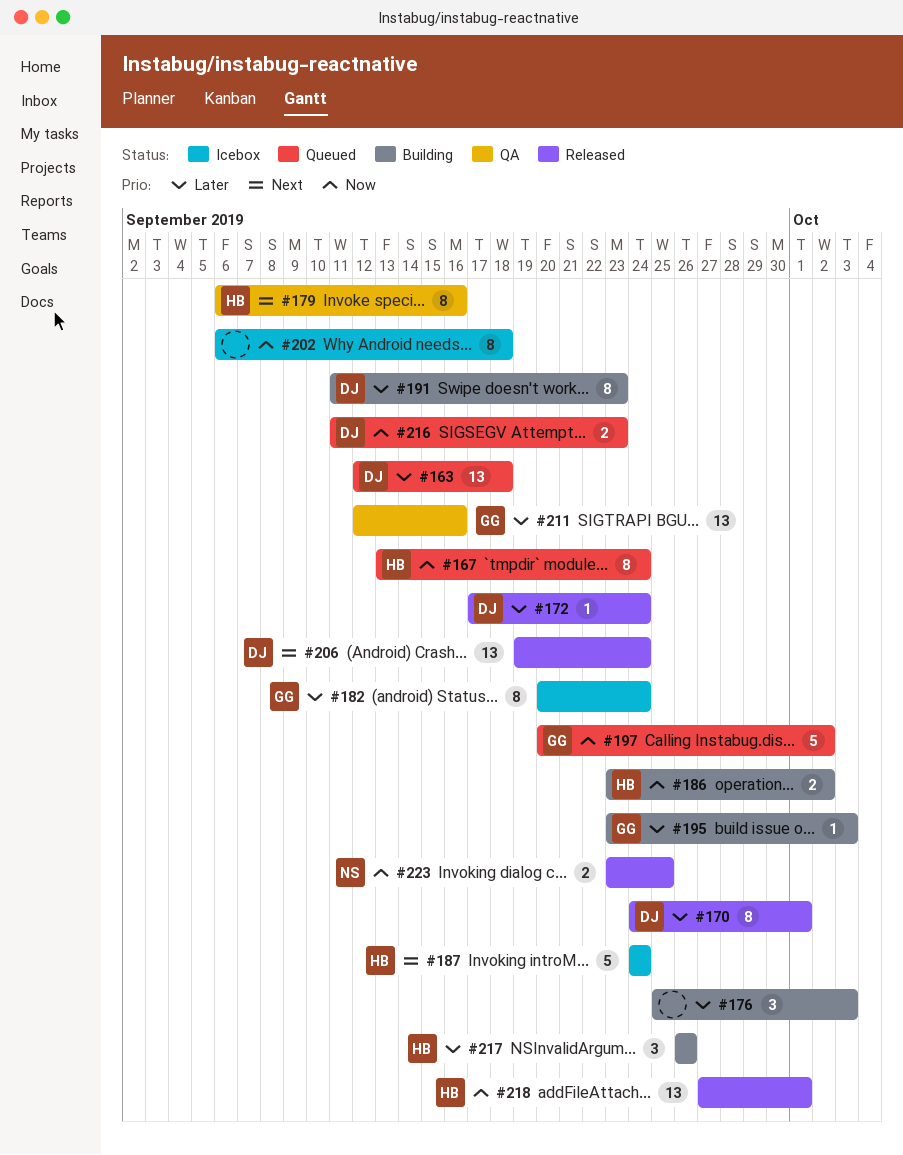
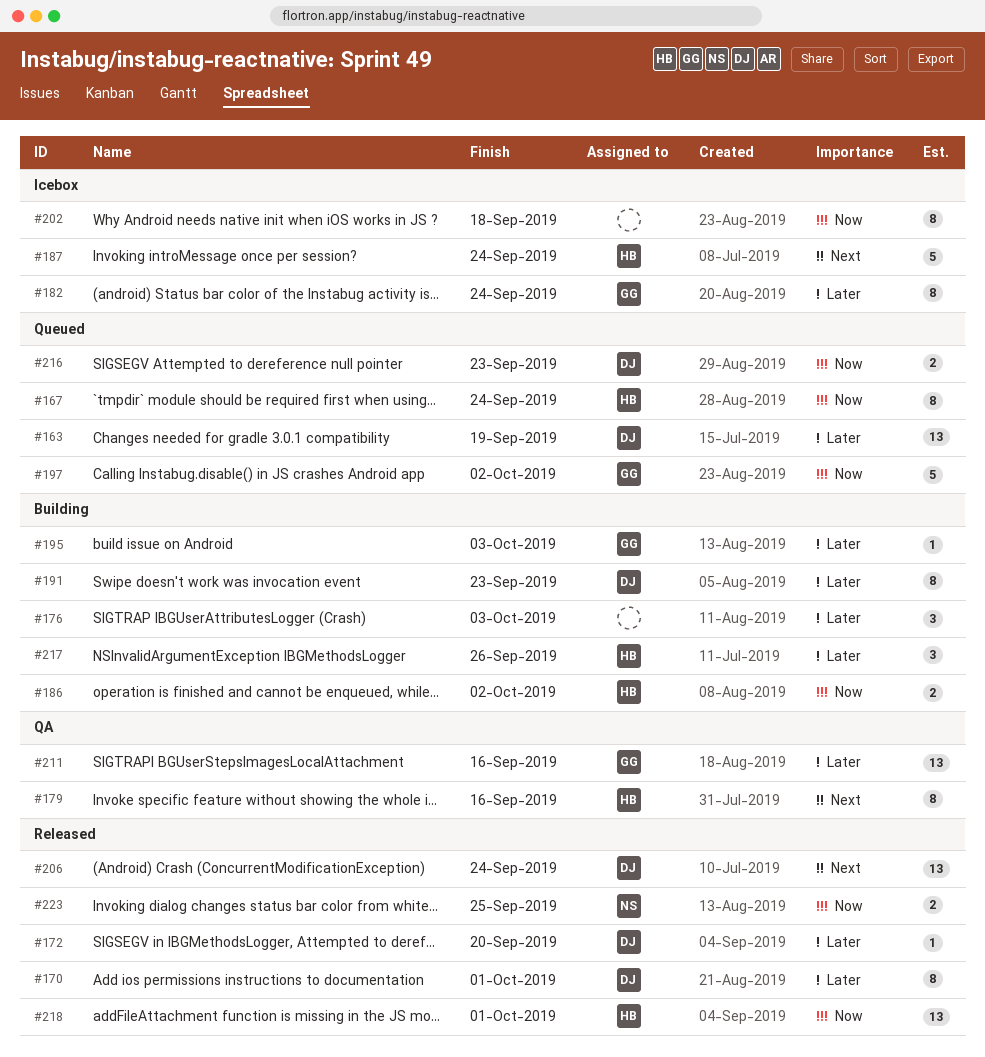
#163, due: Sep 18 -> Sep 19
#172, due: Sep 24 -> Sep 20

